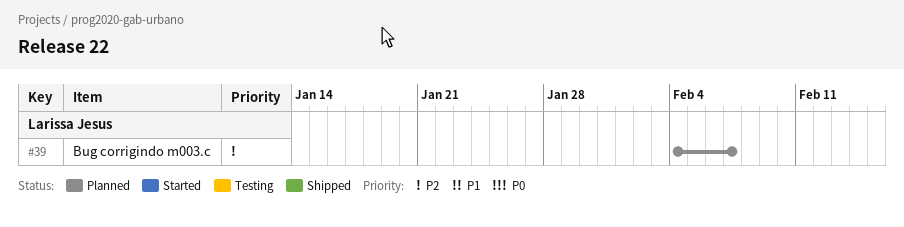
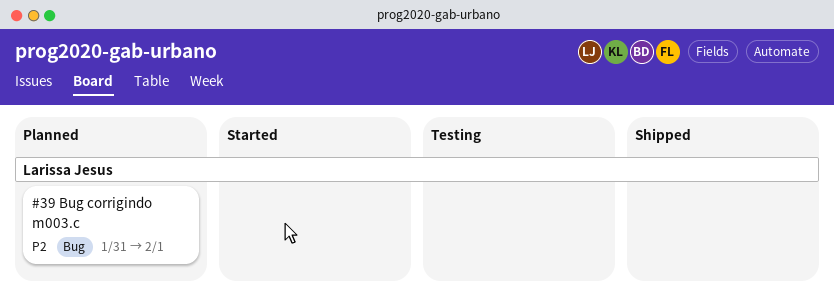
#39, start: Feb 4 -> Jan 31
#39, due: Feb 7 -> Feb 1

